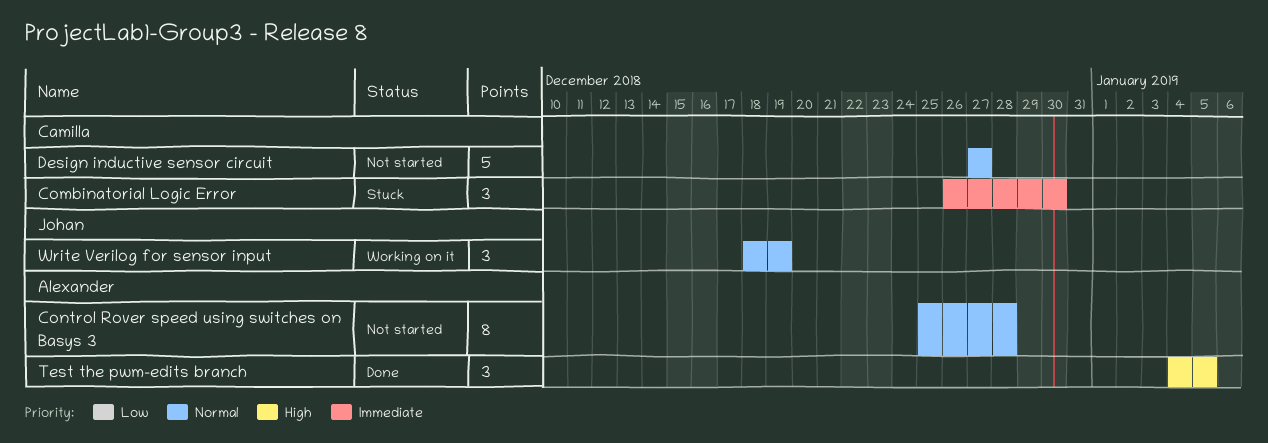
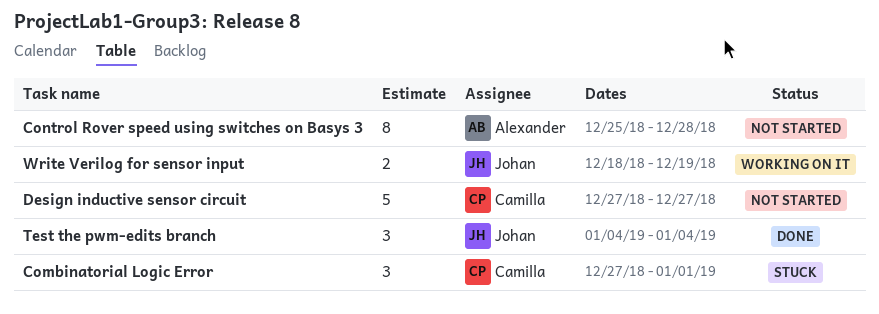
Combinatorial Logic Error, start: Dec 26 -> Dec 27
Combinatorial Logic Error, due: Dec 30 -> Jan 1
Test the pwm-edits branch, owner: Alexander -> Johan
Test the pwm-edits branch, due: Jan 5 -> Jan 4
Write Verilog for sensor input, estimate: 3 -> 2

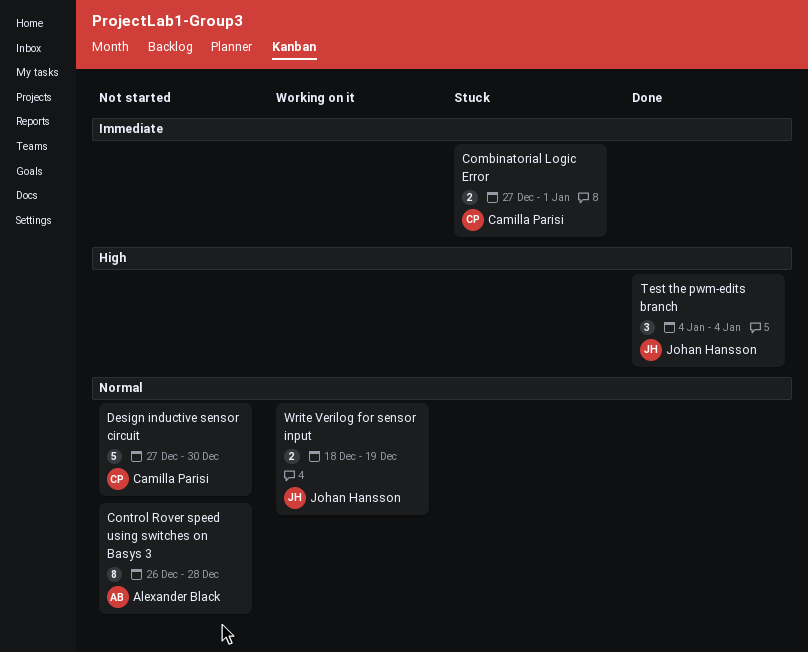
Combinatorial Logic Error, estimate: 3 -> 2
Control Rover speed using switches on Basys 3, start: Dec 25 -> Dec 26
Design inductive sensor circuit, due: Dec 27 -> Dec 30

